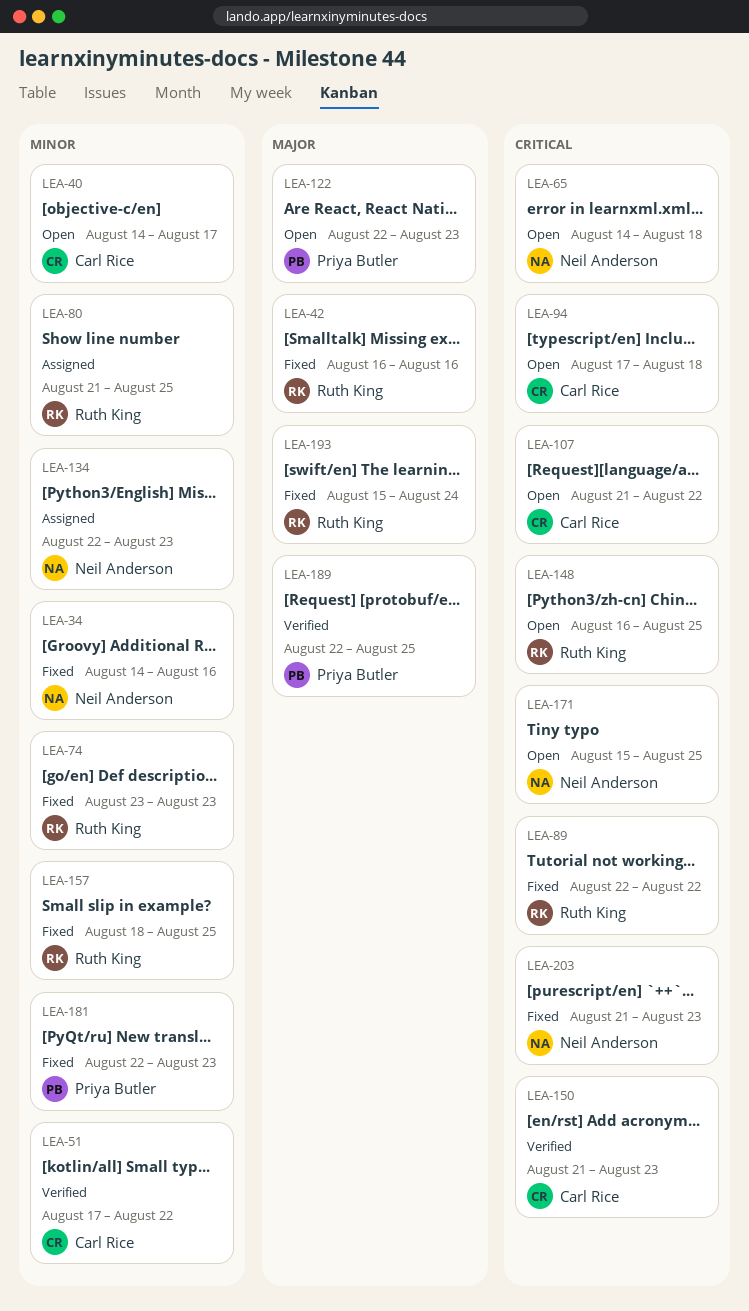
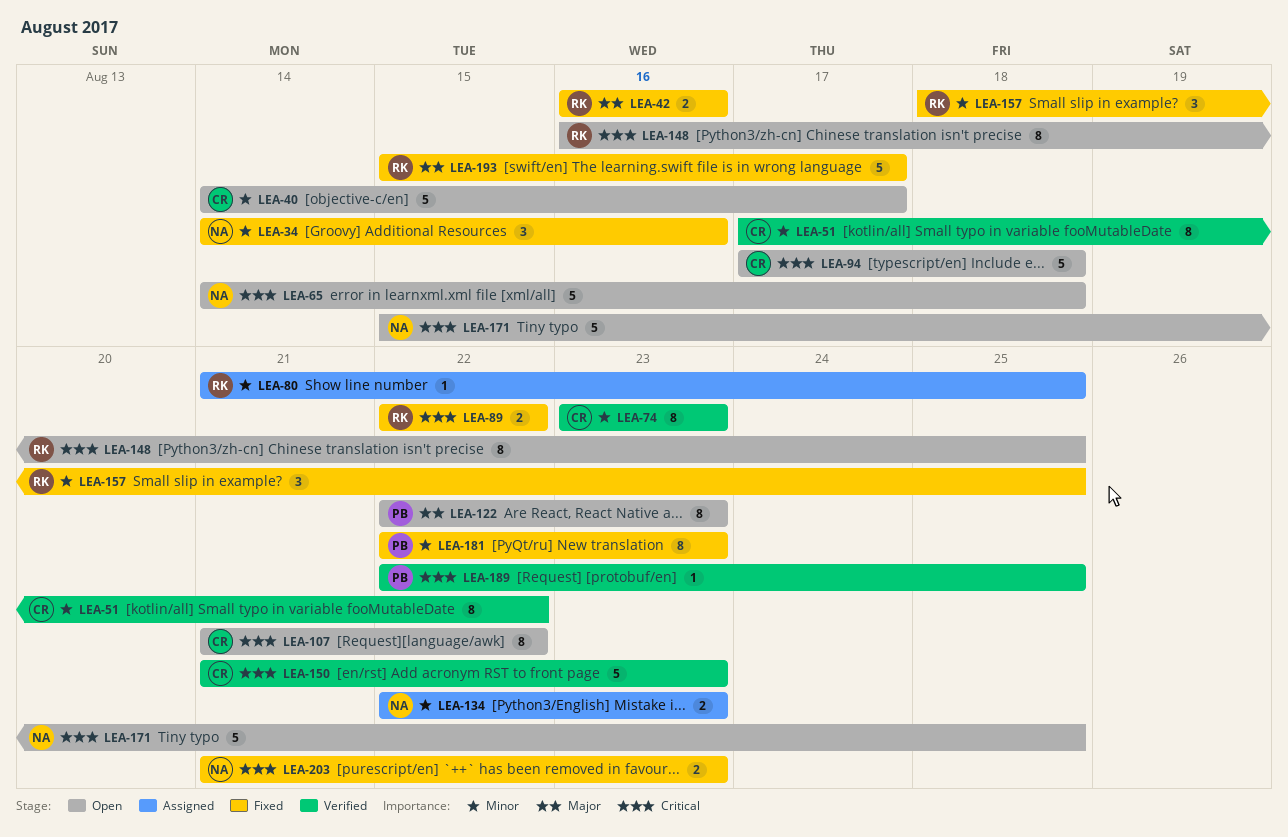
LEA-74, status: Fixed -> Verified
LEA-74, owner: Ruth King -> Carl Rice
LEA-189, priority: Major -> Critical
LEA-193, due: Aug 24 -> Aug 17

